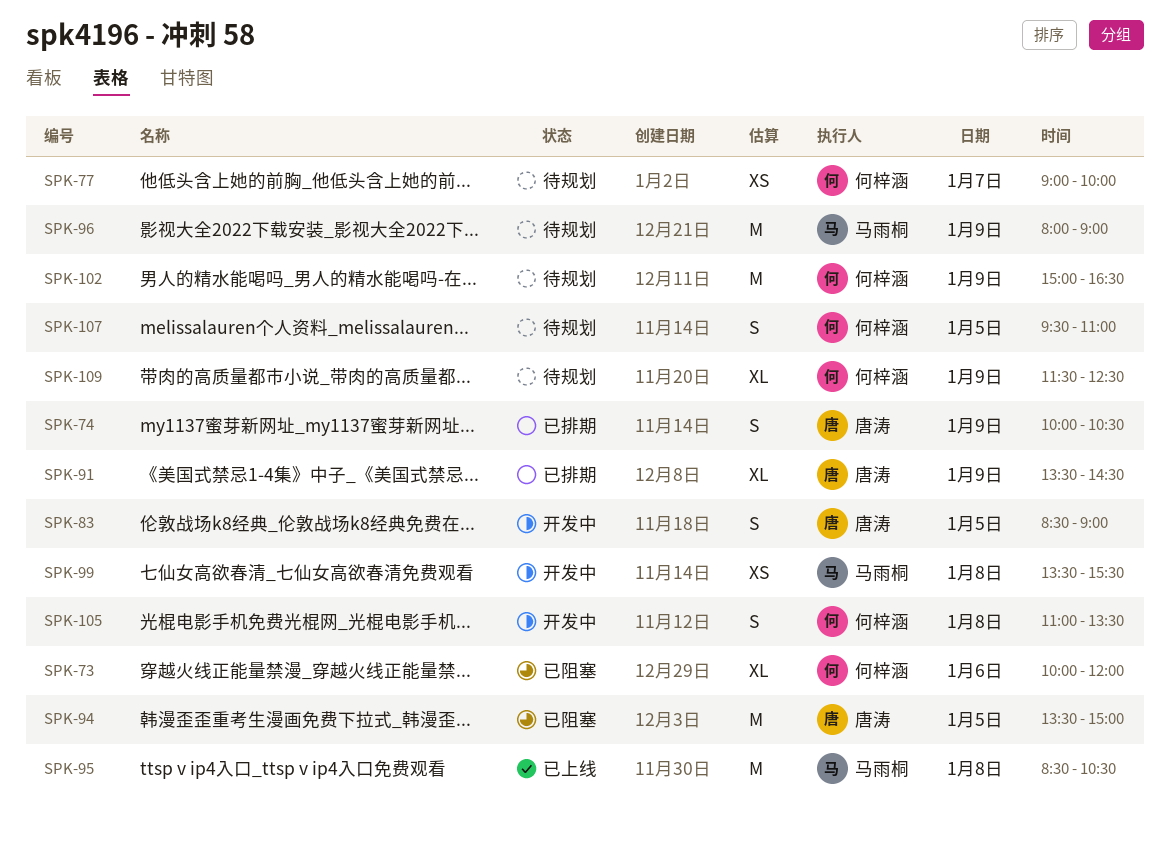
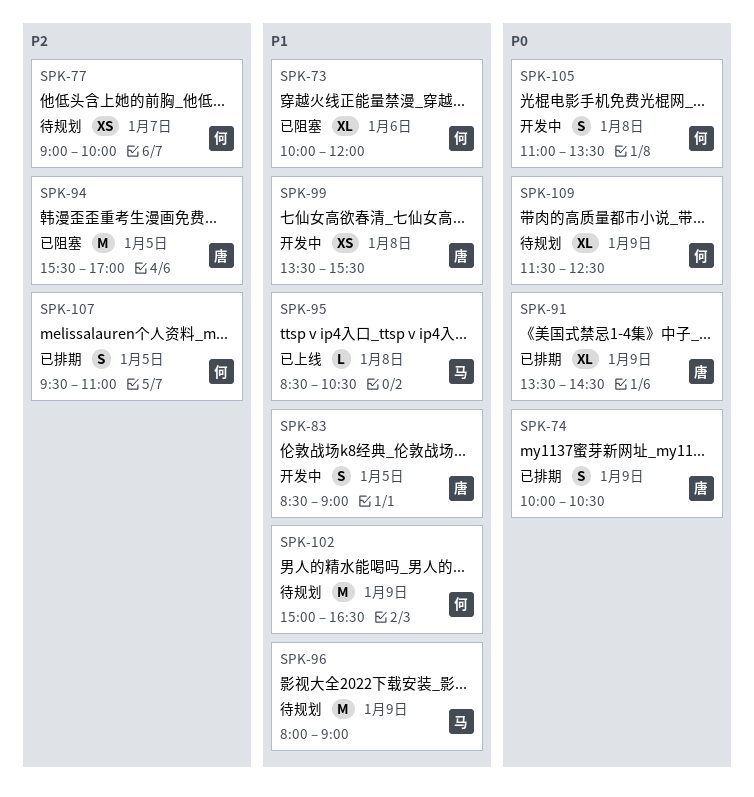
SPK-94, begins: 13:30 -> 15:30
SPK-94, ends: 15:00 -> 17:00
SPK-95, estimate: M -> L
SPK-99, owner: 马雨桐 -> 唐涛
SPK-107, status: 待规划 -> 已排期

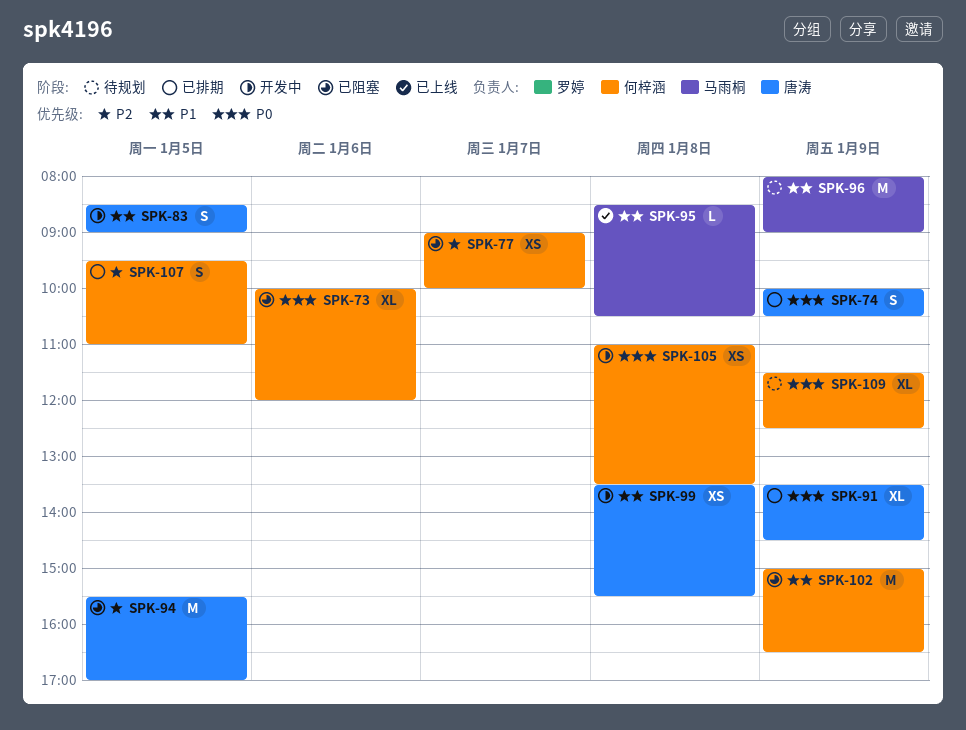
SPK-73, priority: P1 -> P0
SPK-77, status: 待规划 -> 已阻塞
SPK-102, status: 待规划 -> 已阻塞
SPK-105, estimate: S -> XS

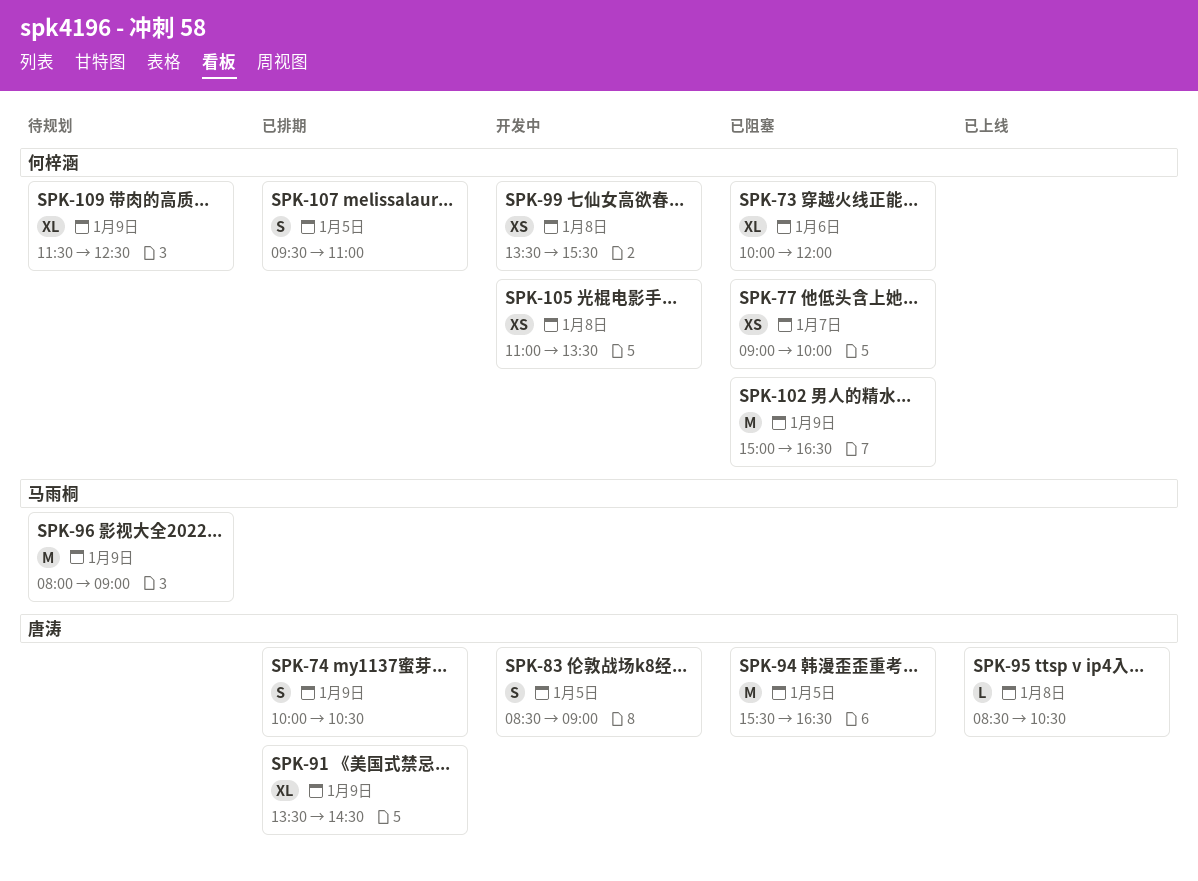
SPK-94, ends: 17:00 -> 16:30
SPK-95, owner: 马雨桐 -> 唐涛
SPK-99, owner: 唐涛 -> 何梓涵

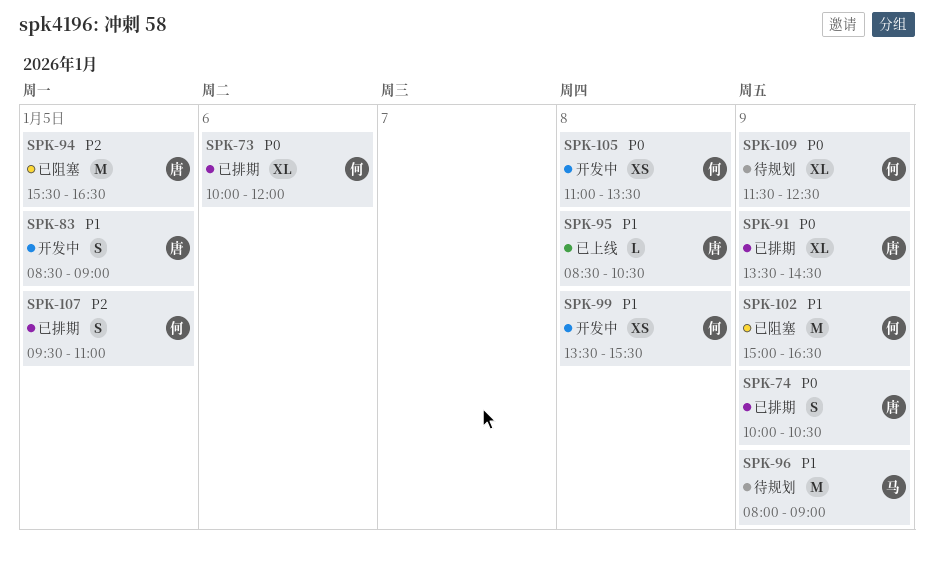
SPK-73, status: 已阻塞 -> 已排期
SPK-77: present -> none

